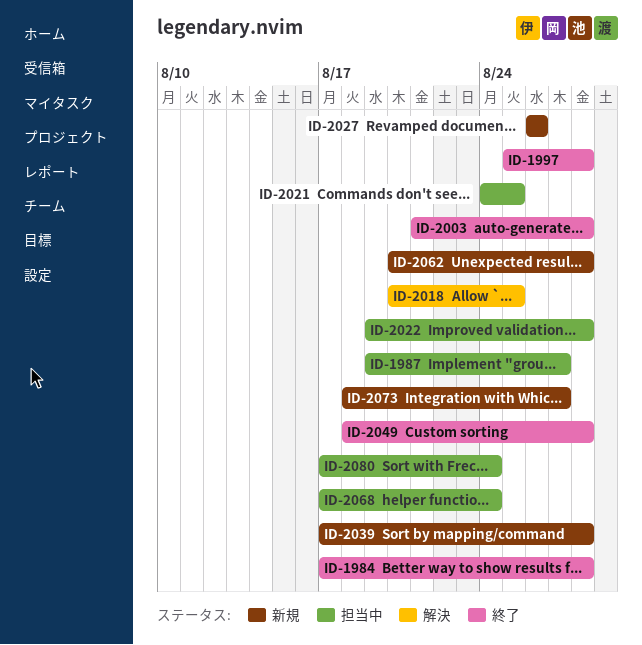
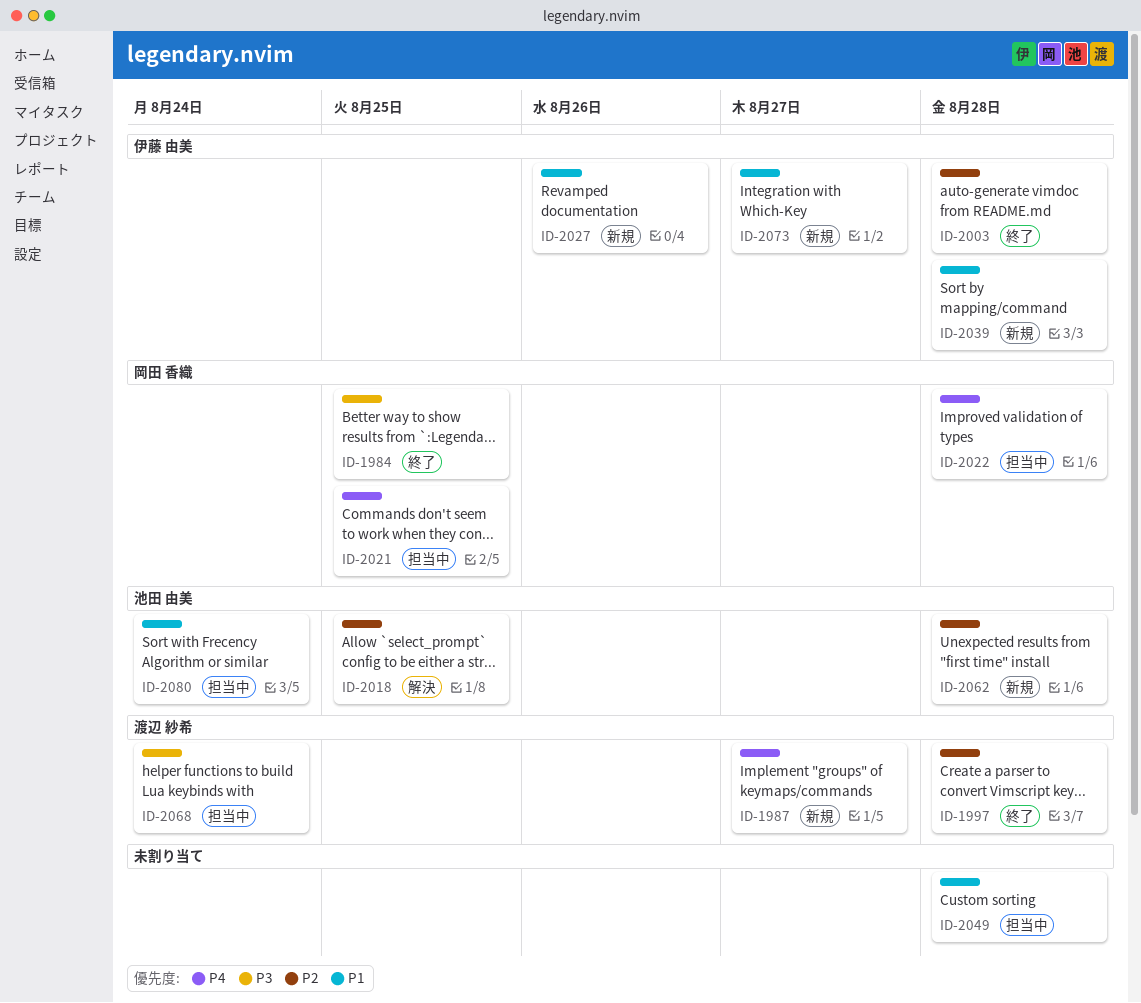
ID-1984, due: Aug 28 -> Aug 25
ID-1987, status: 担当中 -> 新規
ID-2049, status: 終了 -> 担当中

